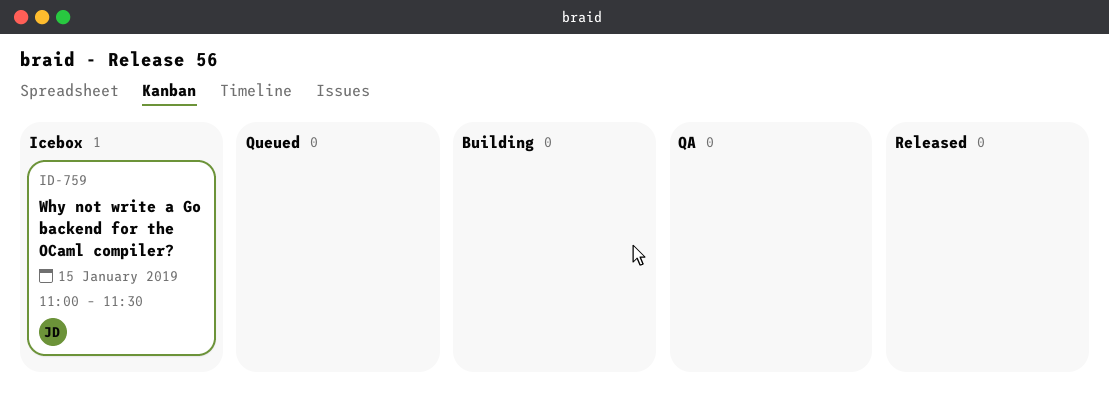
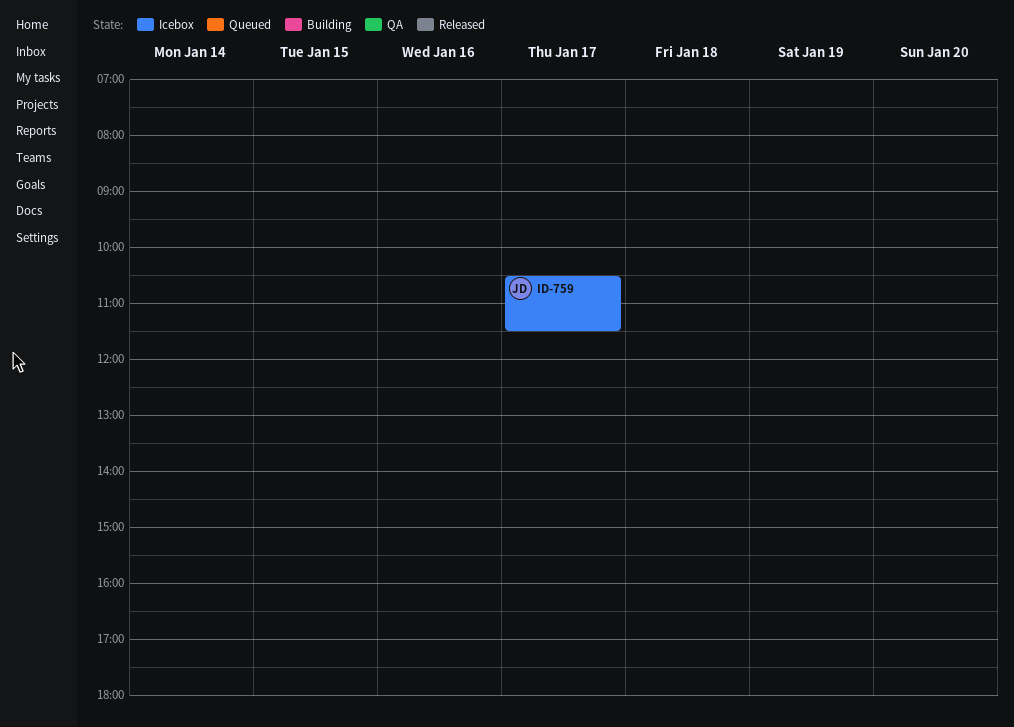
ID-759, day: Jan 15 -> Jan 17
ID-759, begins: 11:00 -> 10:30

